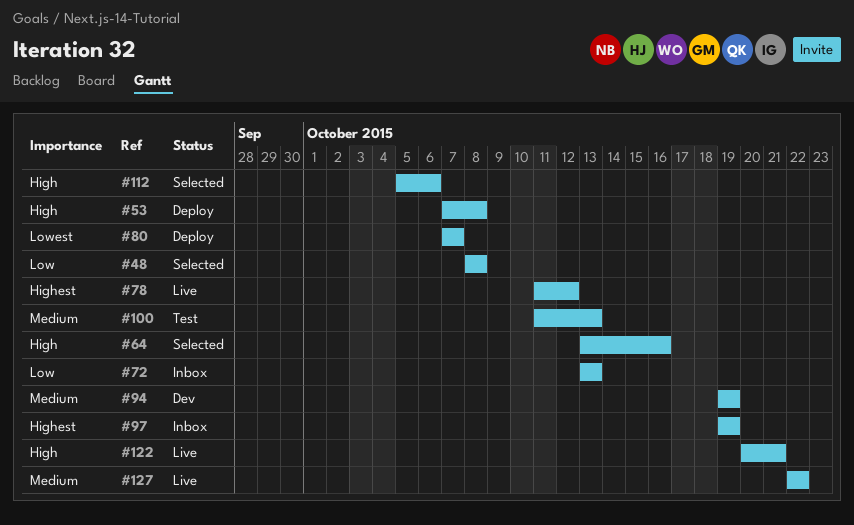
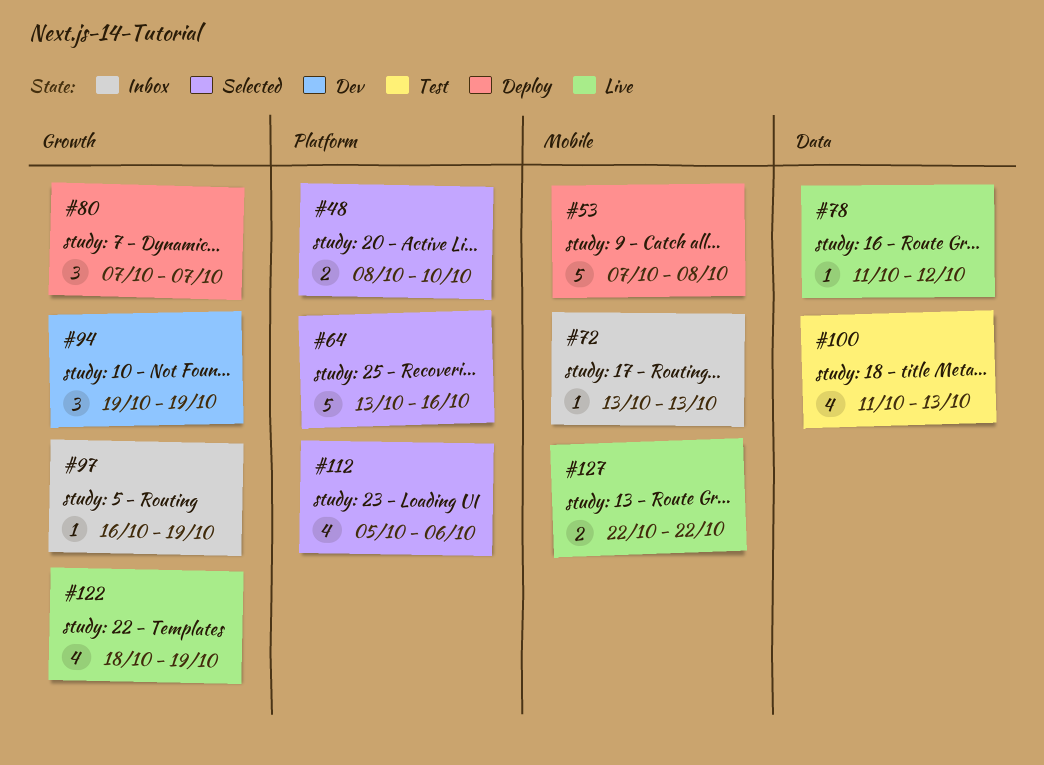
#48, due: Oct 8 -> Oct 10
#97, start: Oct 19 -> Oct 16
#122, start: Oct 20 -> Oct 18
#122, due: Oct 21 -> Oct 19

